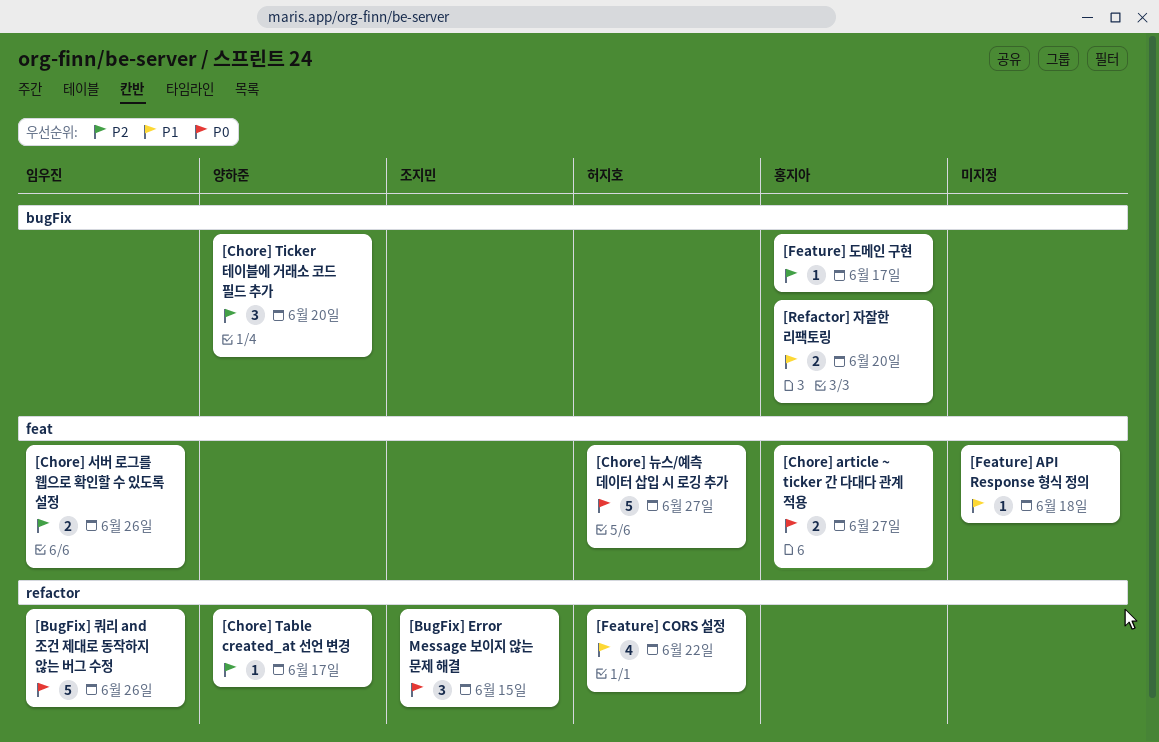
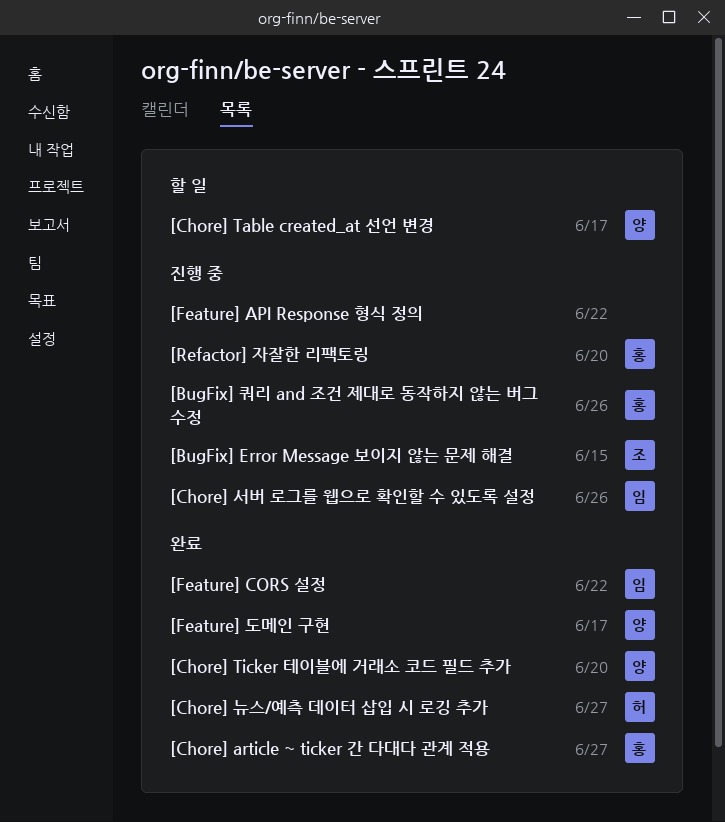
[BugFix] 쿼리 and 조건 제대로 동작하지 않는 버그 수정, owner: 임우진 -> 홍지아
[Feature] API Response 형식 정의, due: Jun 18 -> Jun 22
[Feature] CORS 설정, owner: 허지호 -> 임우진
[Feature] 도메인 구현, owner: 홍지아 -> 양하준

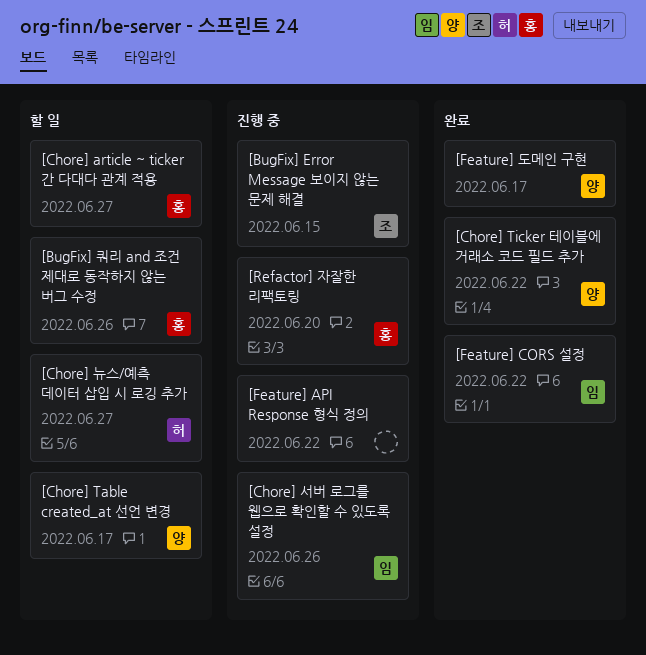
[BugFix] 쿼리 and 조건 제대로 동작하지 않는 버그 수정, status: 진행 중 -> 할 일
[Chore] article ~ ticker 간 다대다 관계 적용, status: 완료 -> 할 일
[Chore] Ticker 테이블에 거래소 코드 필드 추가, due: Jun 20 -> Jun 22
[Chore] 뉴스/예측 데이터 삽입 시 로깅 추가, status: 완료 -> 할 일

